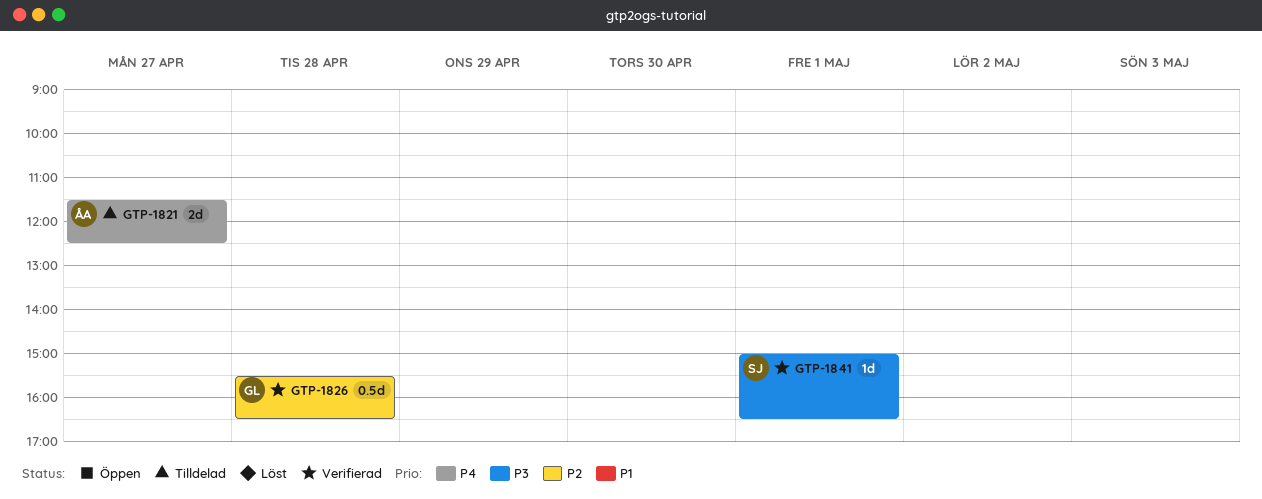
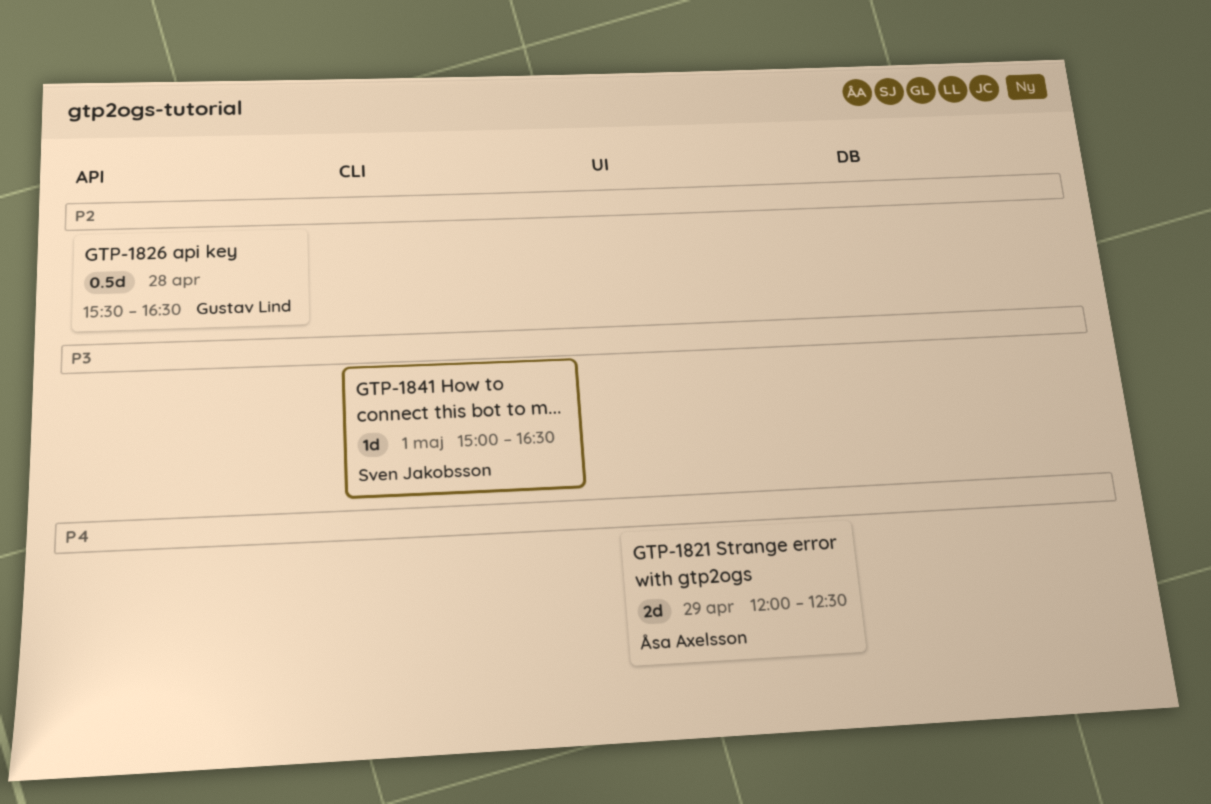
GTP-1821, day: Apr 27 -> Apr 29
GTP-1821, begins: 11:30 -> 12:00

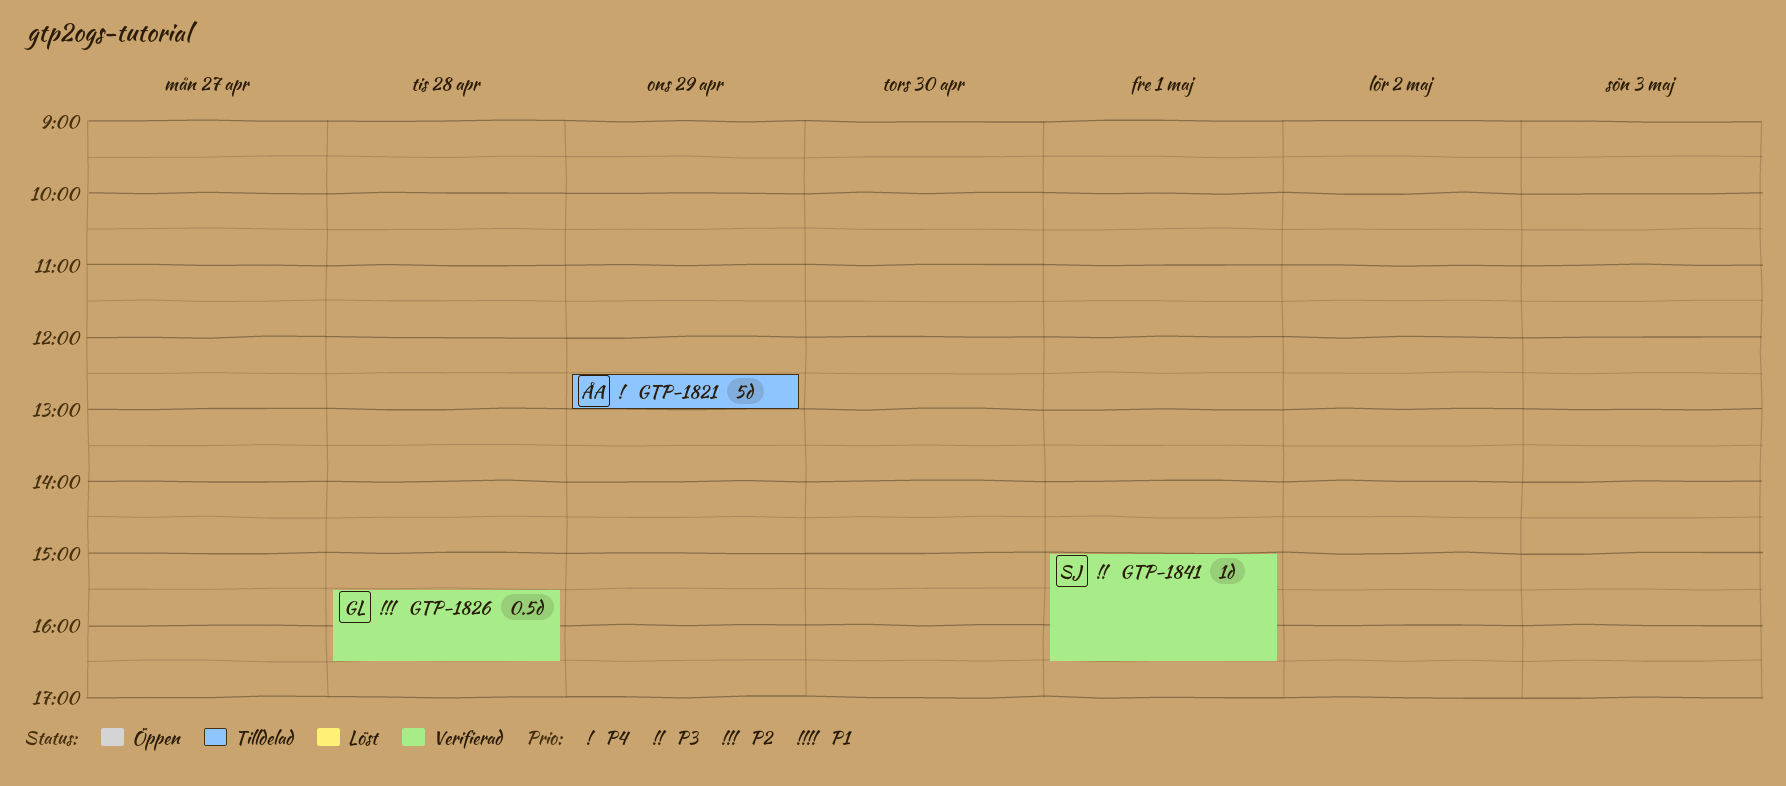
GTP-1821, estimate: 2d -> 5d
GTP-1821, begins: 12:00 -> 12:30
GTP-1821, ends: 12:30 -> 13:00

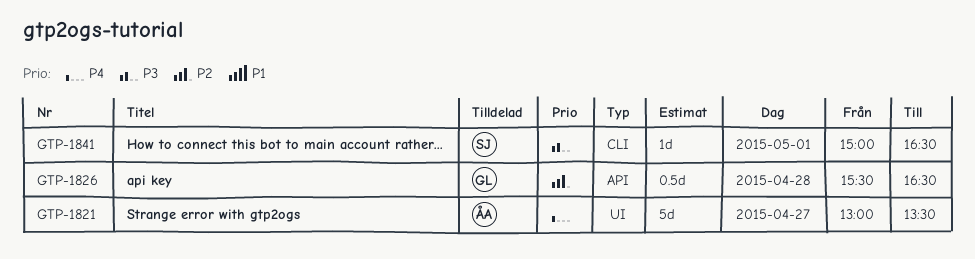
GTP-1821, day: Apr 29 -> Apr 27
GTP-1821, begins: 12:30 -> 13:00
GTP-1821, ends: 13:00 -> 13:30

